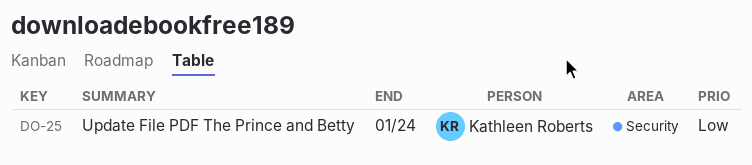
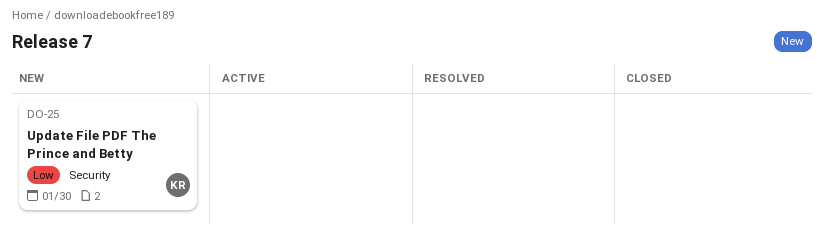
DO-25, due: Jan 24 -> Jan 30

